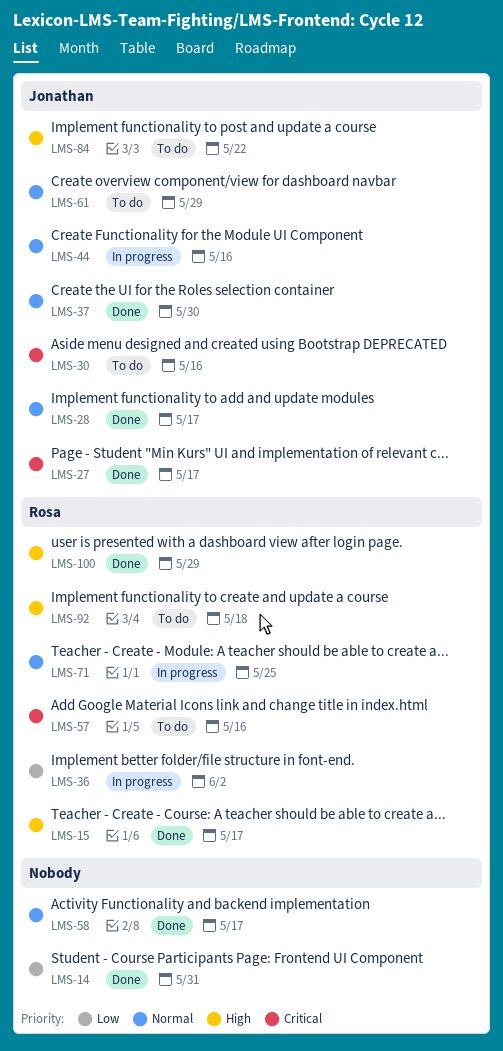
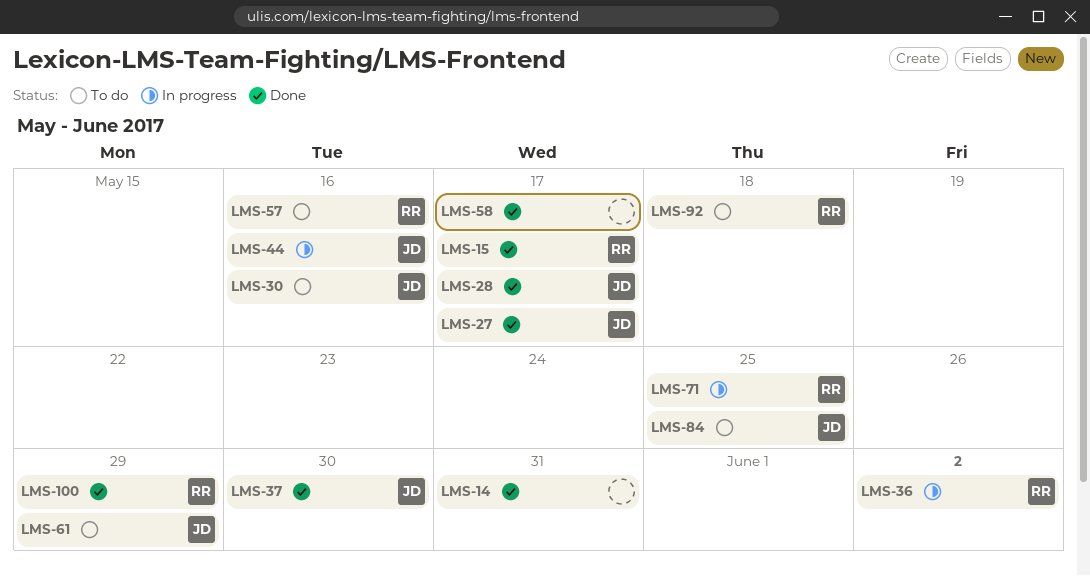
LMS-84, due: May 22 -> May 25

